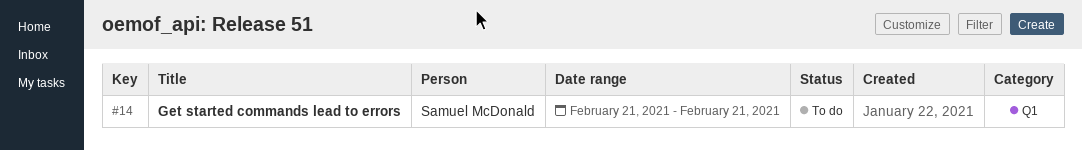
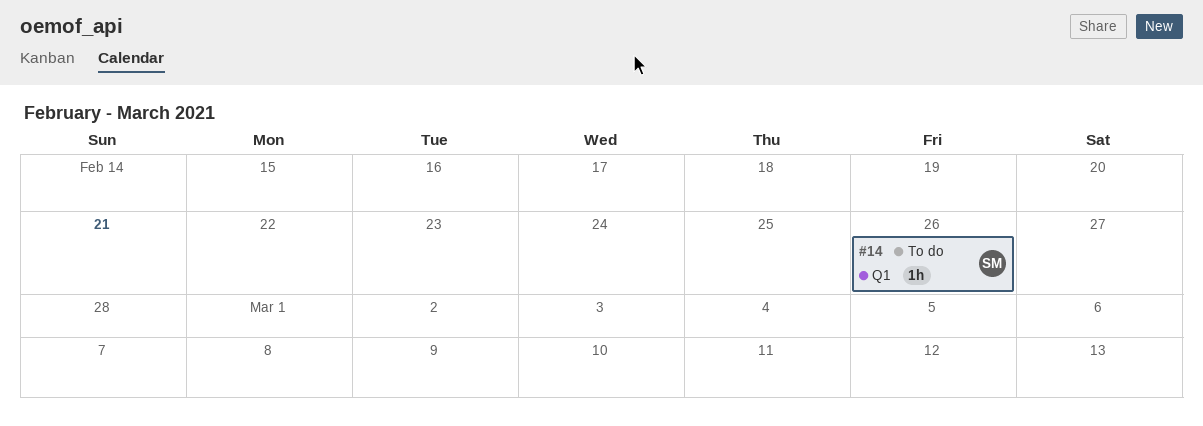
#14, due: Feb 21 -> Feb 26

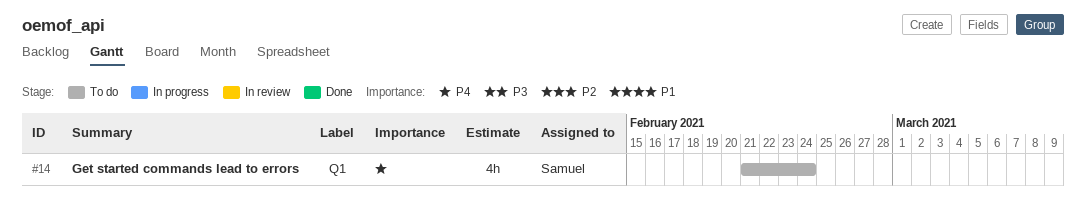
#14, estimate: 1h -> 4h
#14, due: Feb 26 -> Feb 24

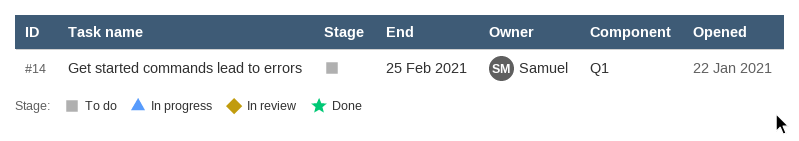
#14, due: Feb 24 -> Feb 25

